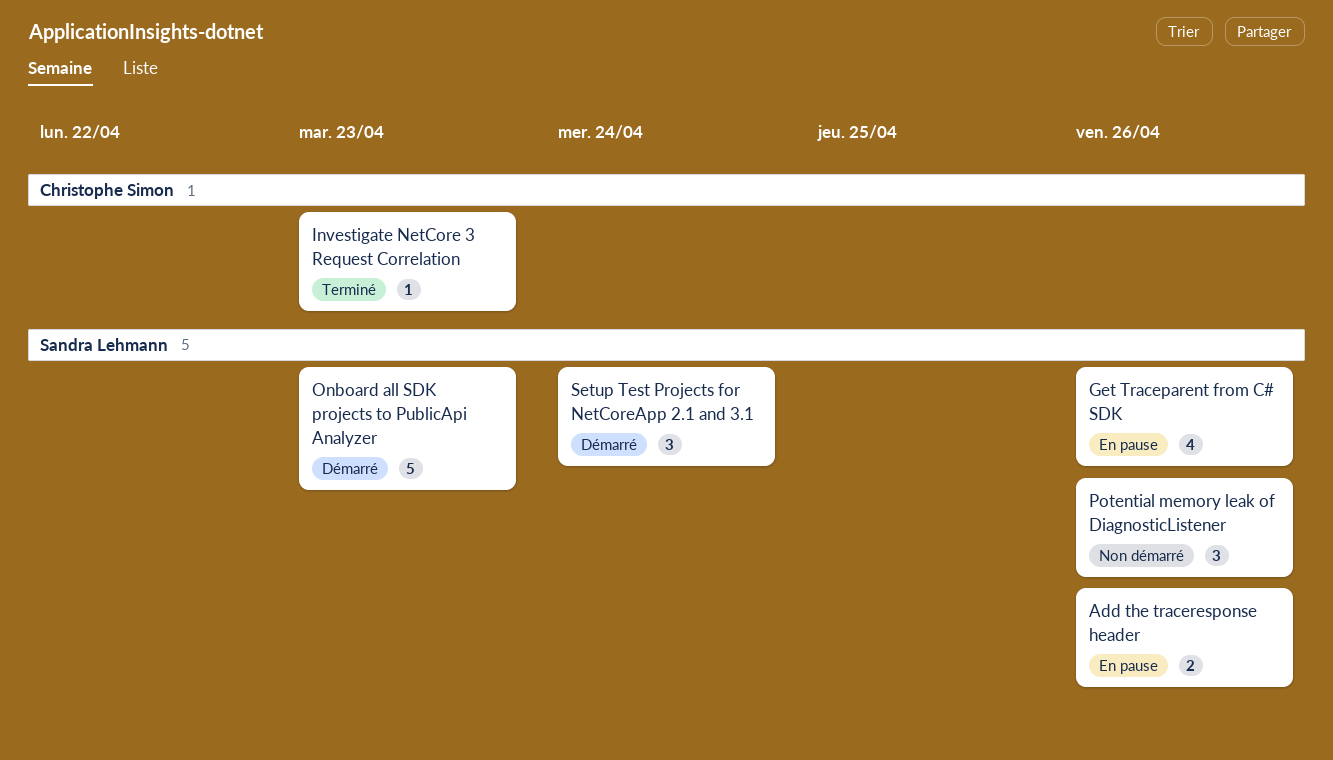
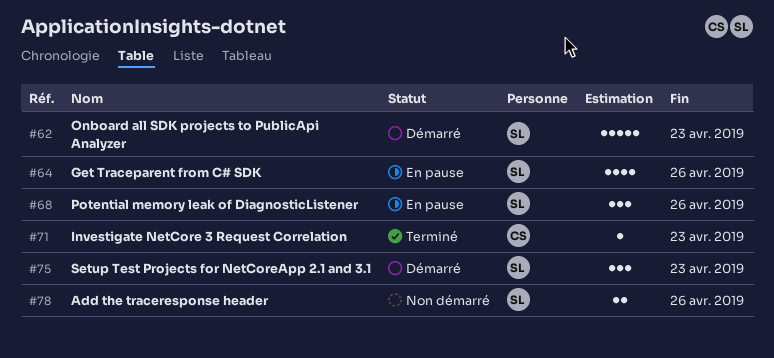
Add the traceresponse header, status: En pause -> Non démarré
Potential memory leak of DiagnosticListener, status: Non démarré -> En pause
Setup Test Projects for NetCoreApp 2.1 and 3.1, due: Apr 24 -> Apr 23

